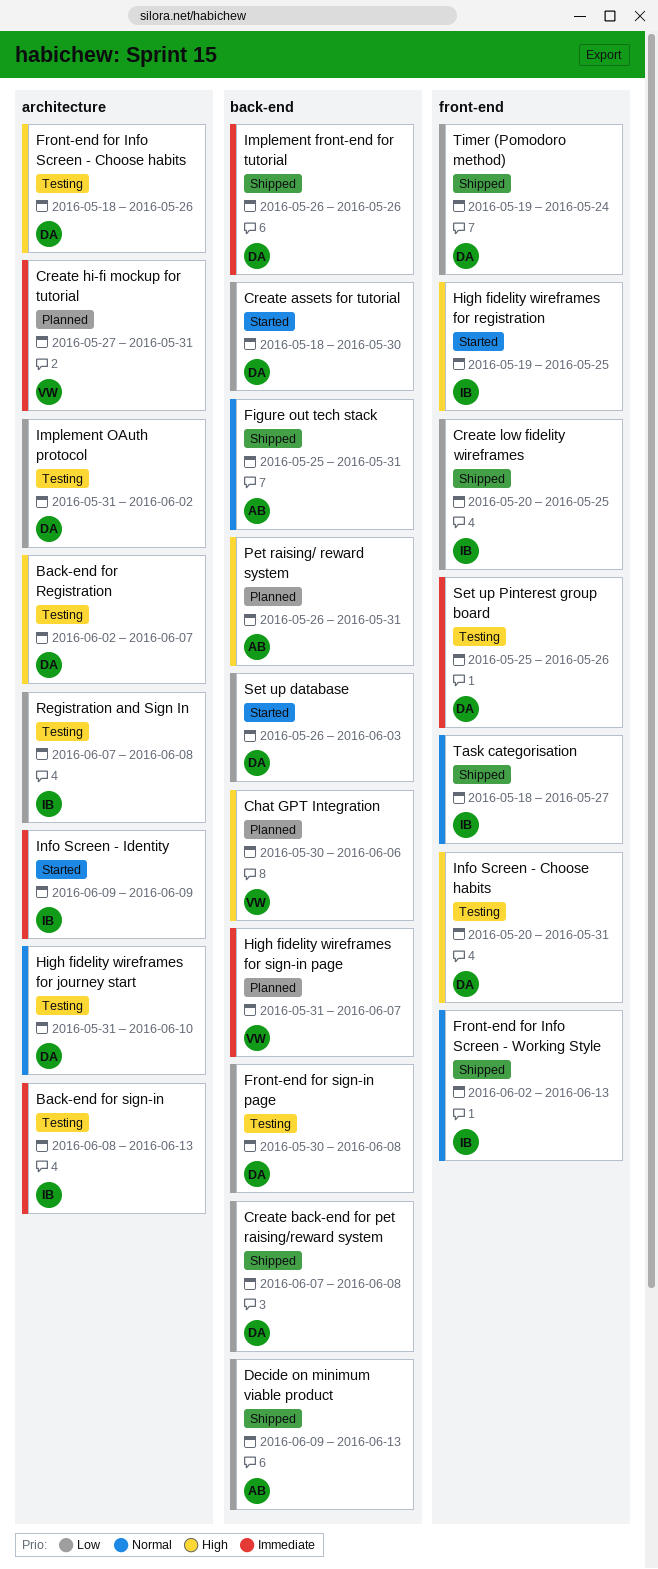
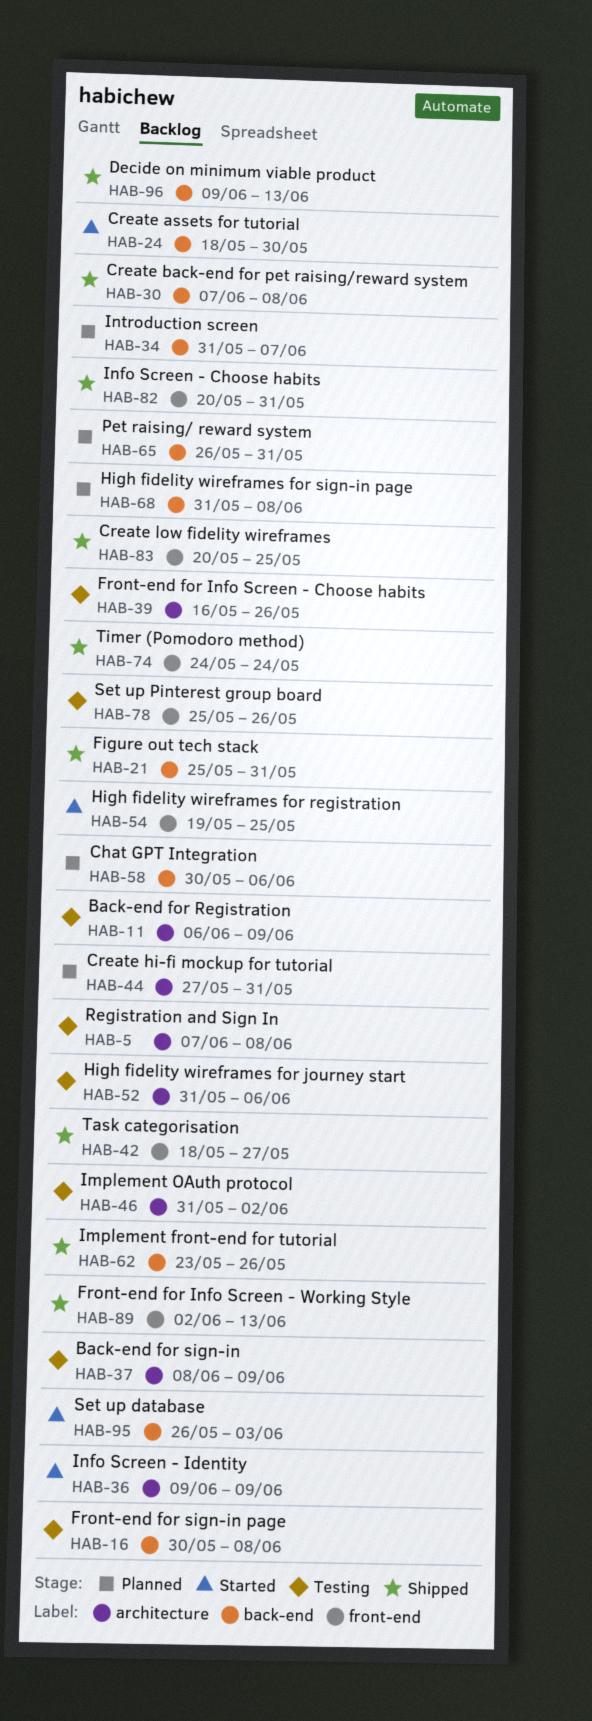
Back-end for Registration, start: Jun 2 -> Jun 6
Back-end for Registration, due: Jun 7 -> Jun 9
Back-end for sign-in, due: Jun 13 -> Jun 9
Front-end for Info Screen - Choose habits, start: May 18 -> May 16
High fidelity wireframes for journey start, due: Jun 10 -> Jun 6
High fidelity wireframes for sign-in page, due: Jun 7 -> Jun 8
Implement front-end for tutorial, start: May 26 -> May 23
Info Screen - Choose habits, status: Testing -> Shipped
Introduction screen: none -> present
Timer (Pomodoro method), start: May 19 -> May 24

